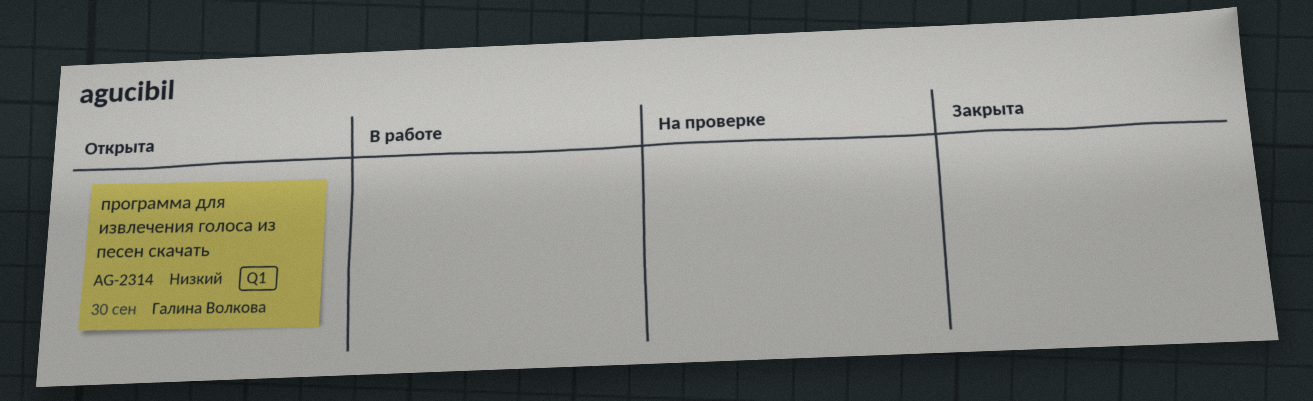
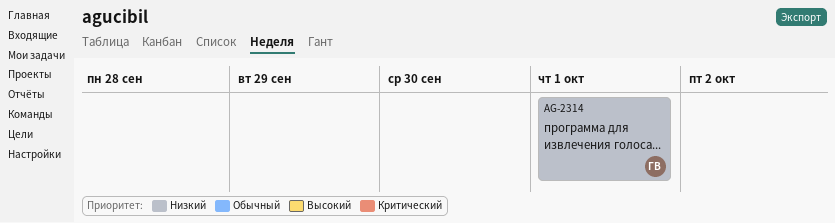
AG-2314, due: Sep 30 -> Oct 1

